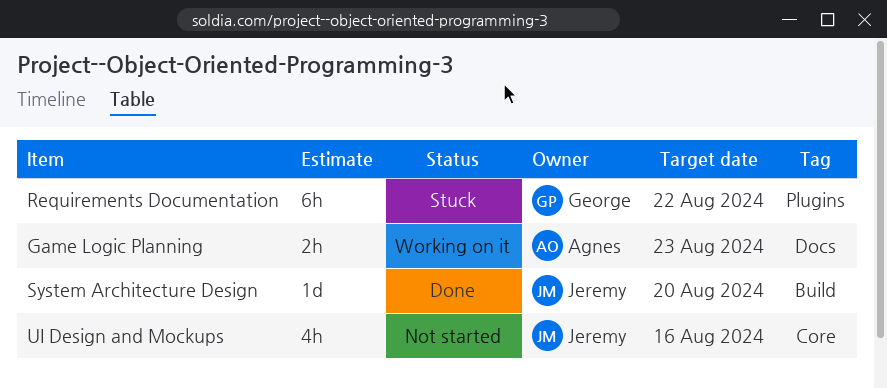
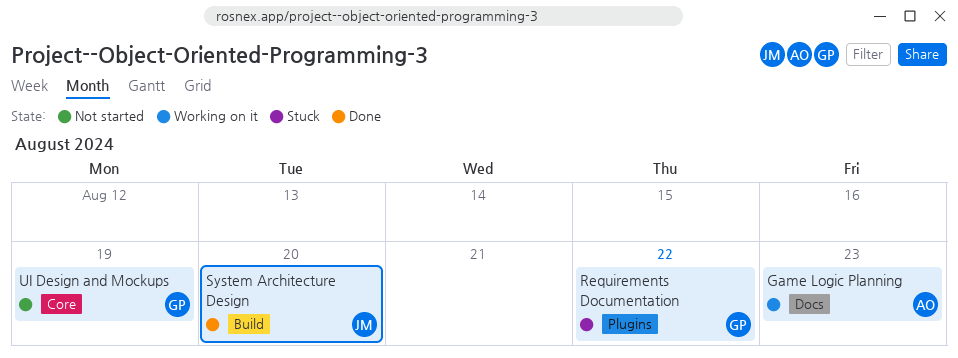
UI Design and Mockups, owner: Jeremy -> George
UI Design and Mockups, due: Aug 16 -> Aug 19

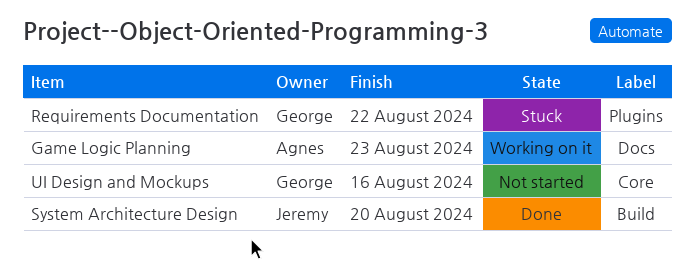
UI Design and Mockups, due: Aug 19 -> Aug 16

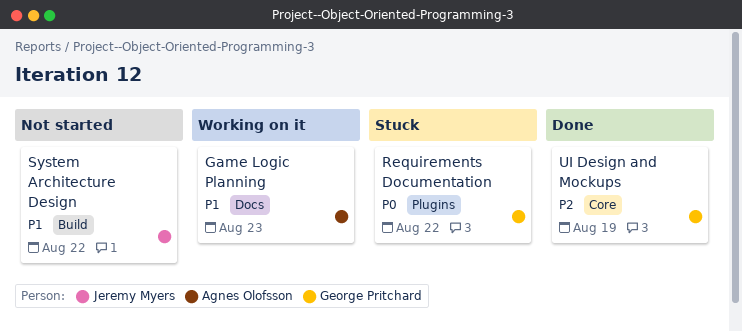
System Architecture Design, status: Done -> Not started
System Architecture Design, due: Aug 20 -> Aug 22
UI Design and Mockups, status: Not started -> Done
UI Design and Mockups, due: Aug 16 -> Aug 19

